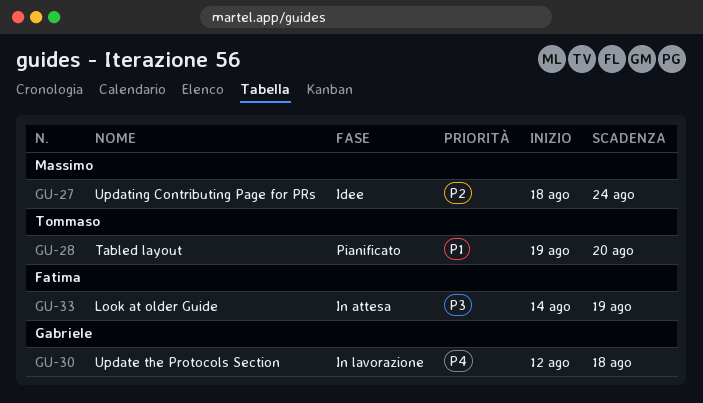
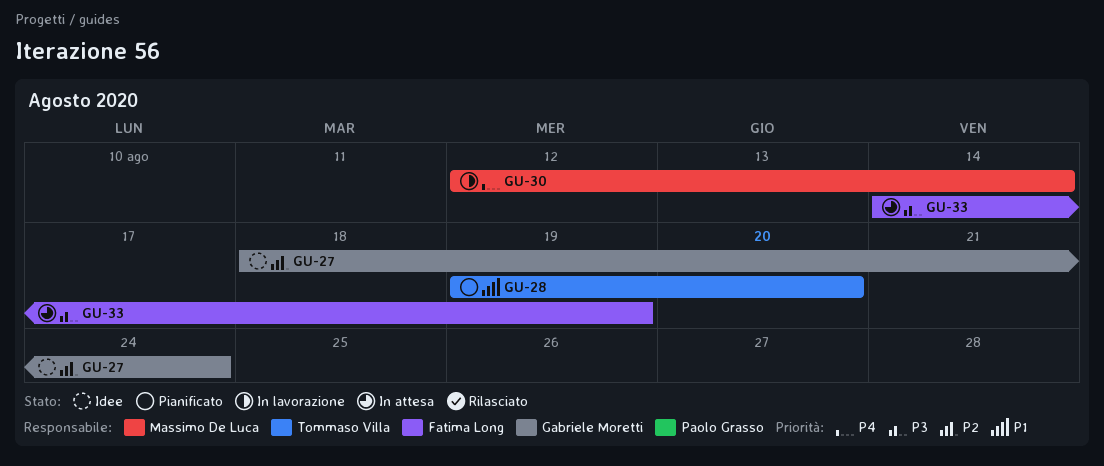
GU-27, owner: Massimo De Luca -> Gabriele Moretti
GU-30, owner: Gabriele Moretti -> Massimo De Luca
GU-30, due: Aug 18 -> Aug 14

